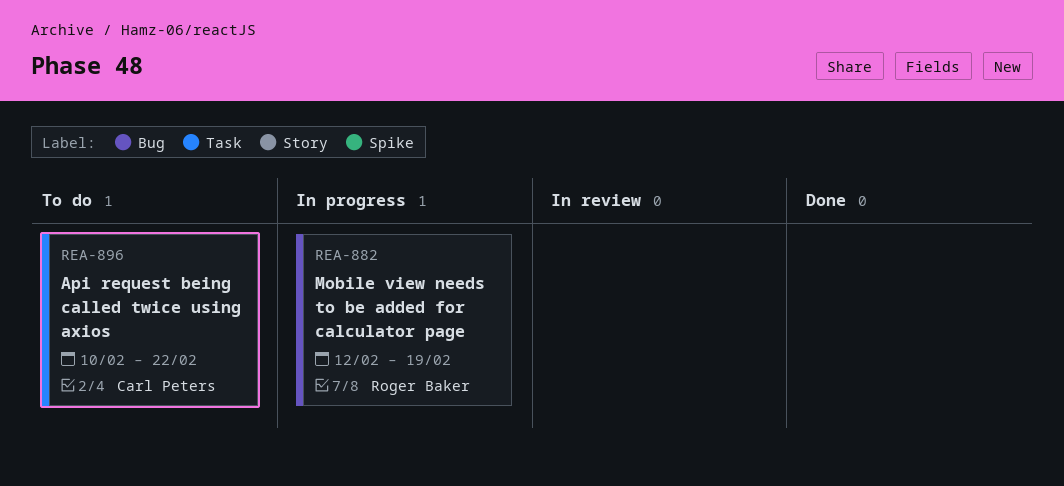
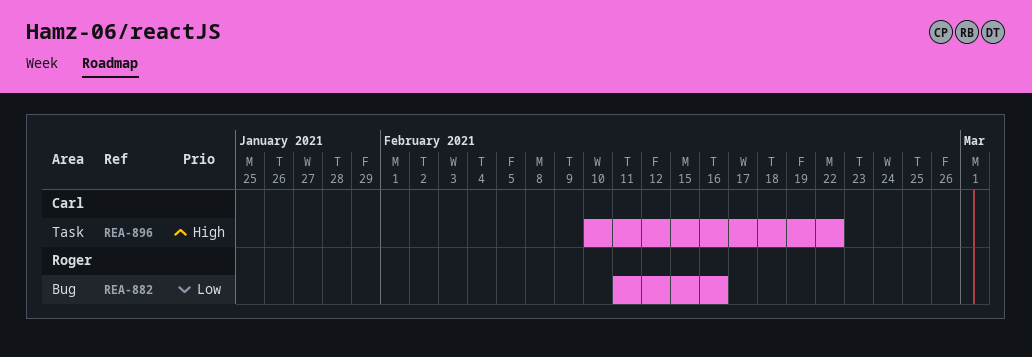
REA-882, start: Feb 12 -> Feb 11
REA-882, due: Feb 19 -> Feb 16

